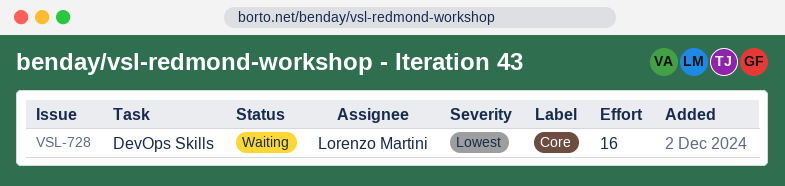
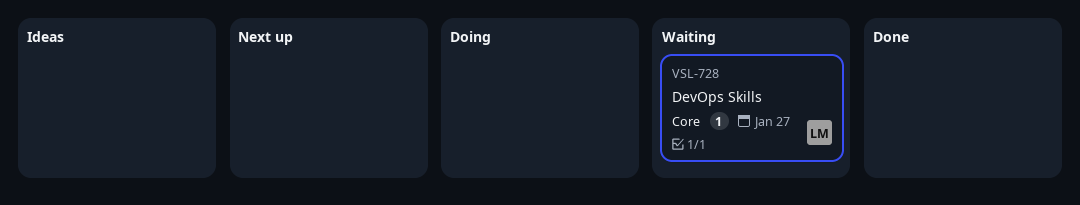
VSL-728, estimate: 16 -> 1

